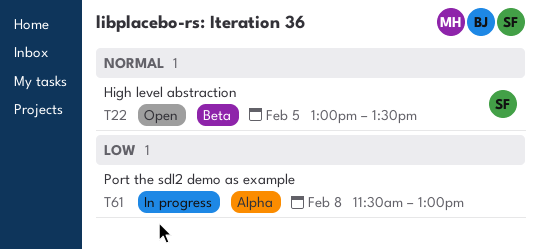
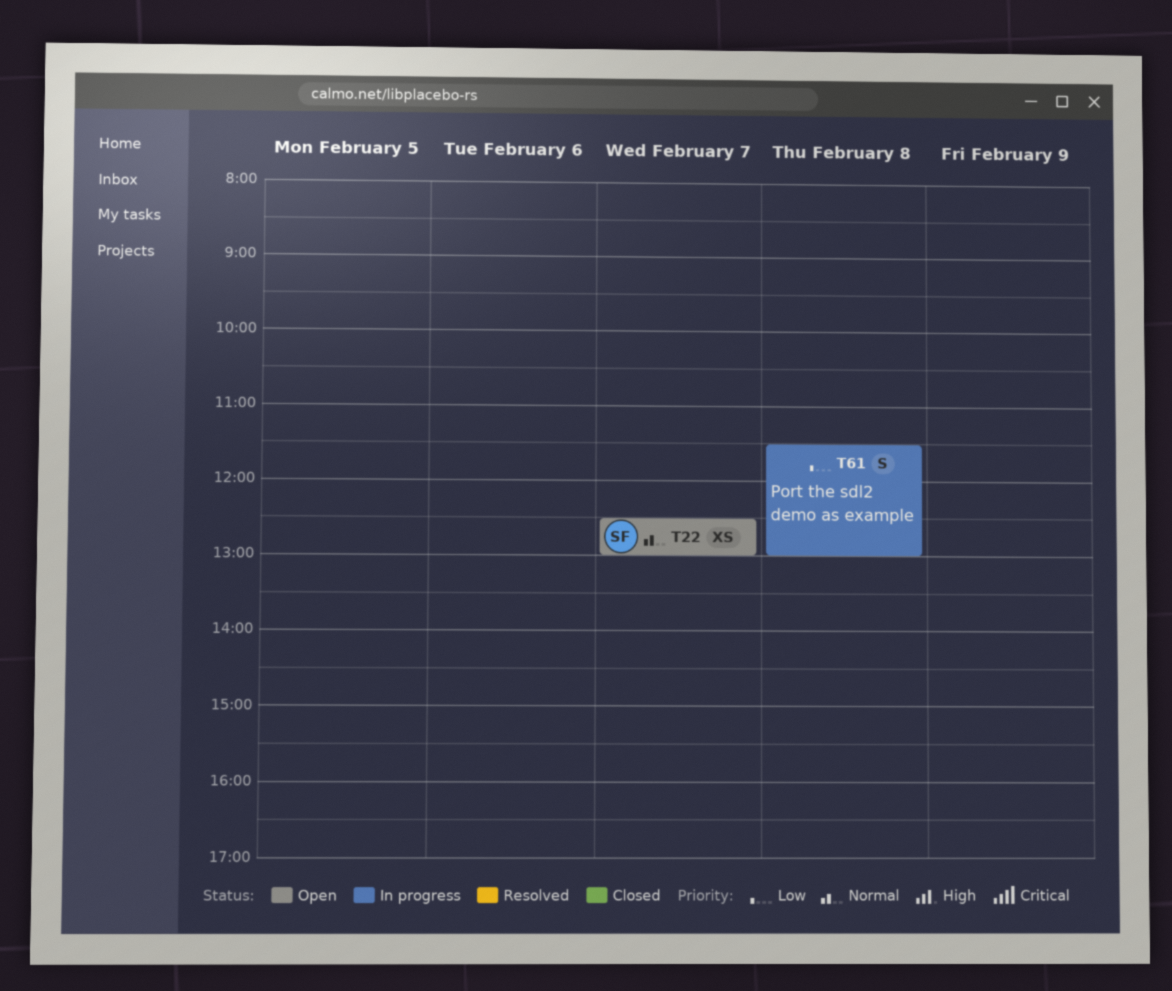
T22, day: Feb 5 -> Feb 7
T22, begins: 13:00 -> 12:30
T22, ends: 13:30 -> 13:00

